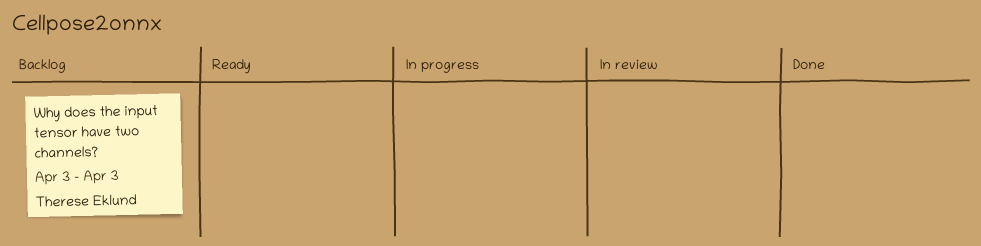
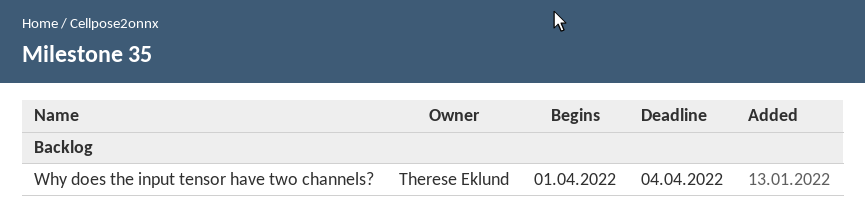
Why does the input tensor have two channels?, start: Apr 3 -> Apr 1
Why does the input tensor have two channels?, due: Apr 3 -> Apr 4

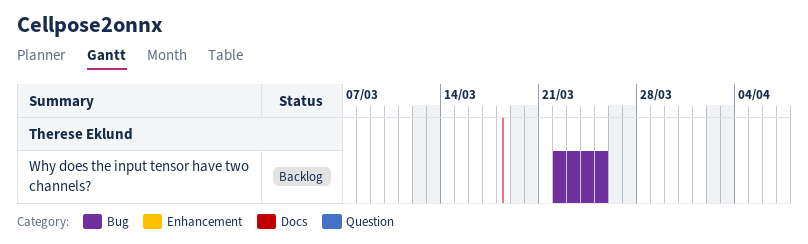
Why does the input tensor have two channels?, start: Apr 1 -> Mar 22
Why does the input tensor have two channels?, due: Apr 4 -> Mar 25

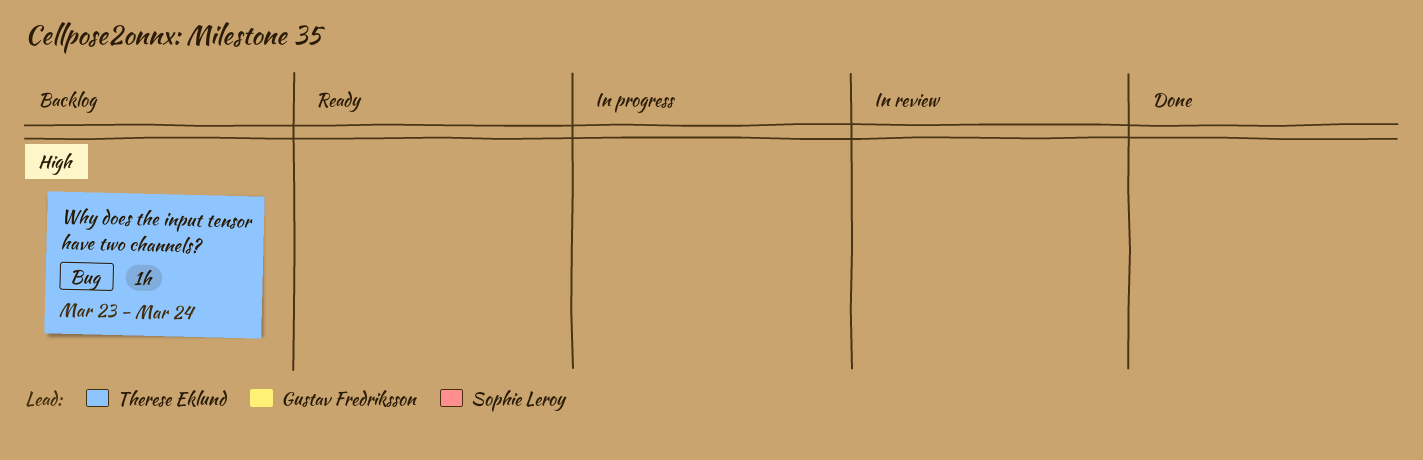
Why does the input tensor have two channels?, start: Mar 22 -> Mar 23
Why does the input tensor have two channels?, due: Mar 25 -> Mar 24

